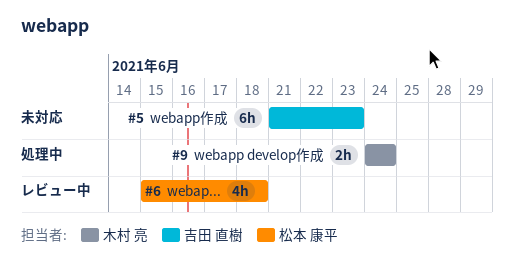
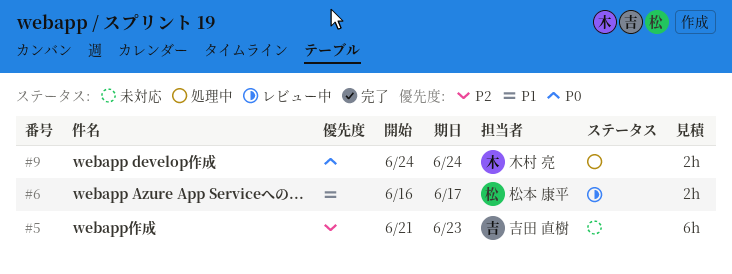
#6, estimate: 4h -> 2h
#6, start: Jun 15 -> Jun 16
#6, due: Jun 18 -> Jun 17

